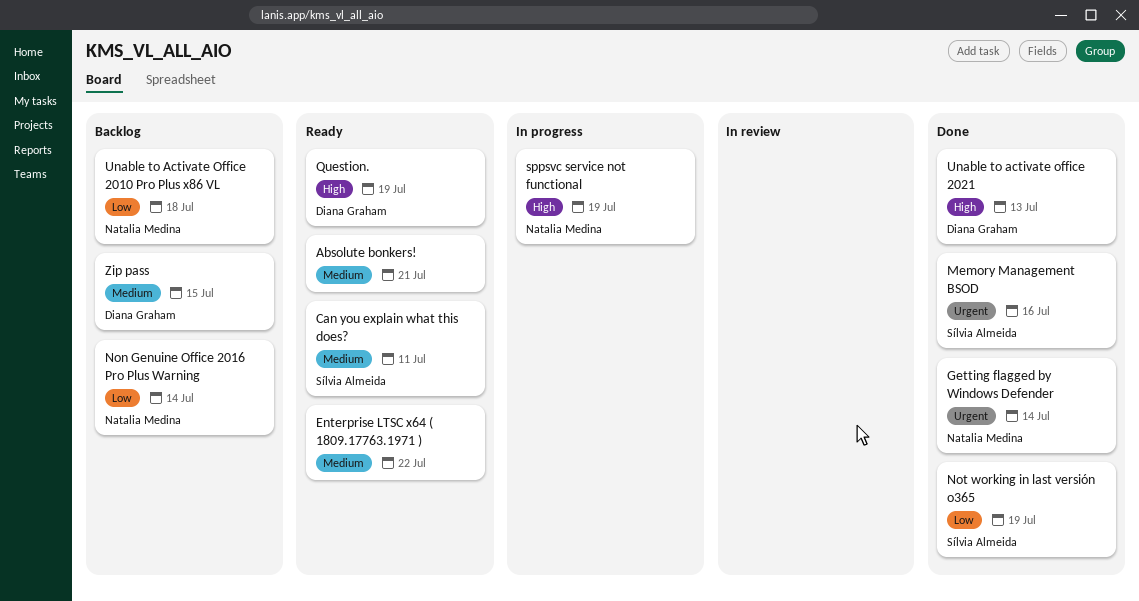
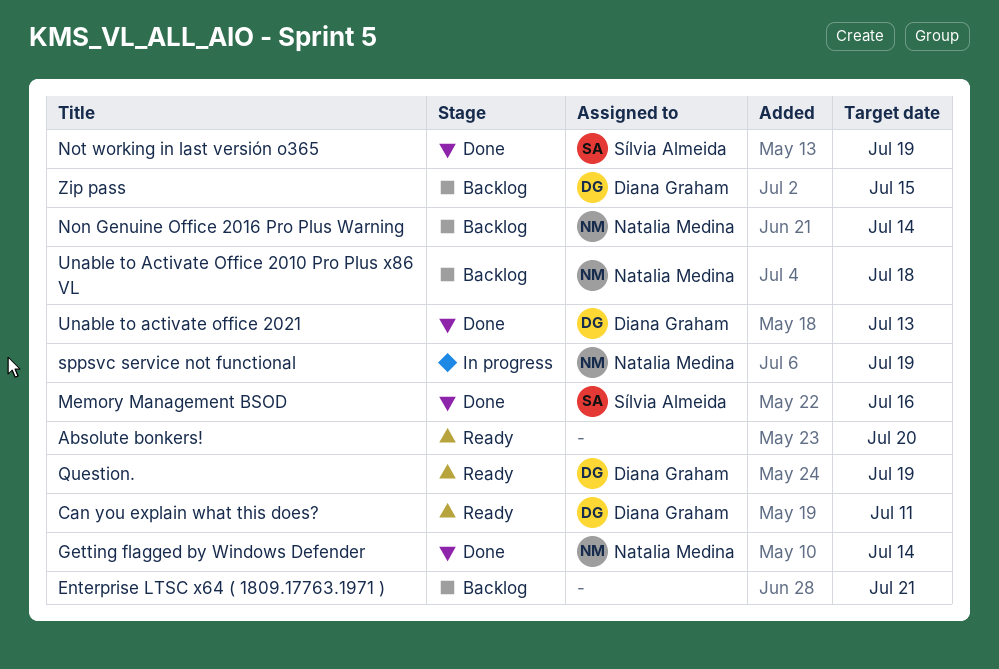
Absolute bonkers!, due: Jul 21 -> Jul 20
Can you explain what this does?, owner: Sílvia Almeida -> Diana Graham
Enterprise LTSC x64 ( 1809.17763.1971 ), status: Ready -> Backlog
Enterprise LTSC x64 ( 1809.17763.1971 ), due: Jul 22 -> Jul 21

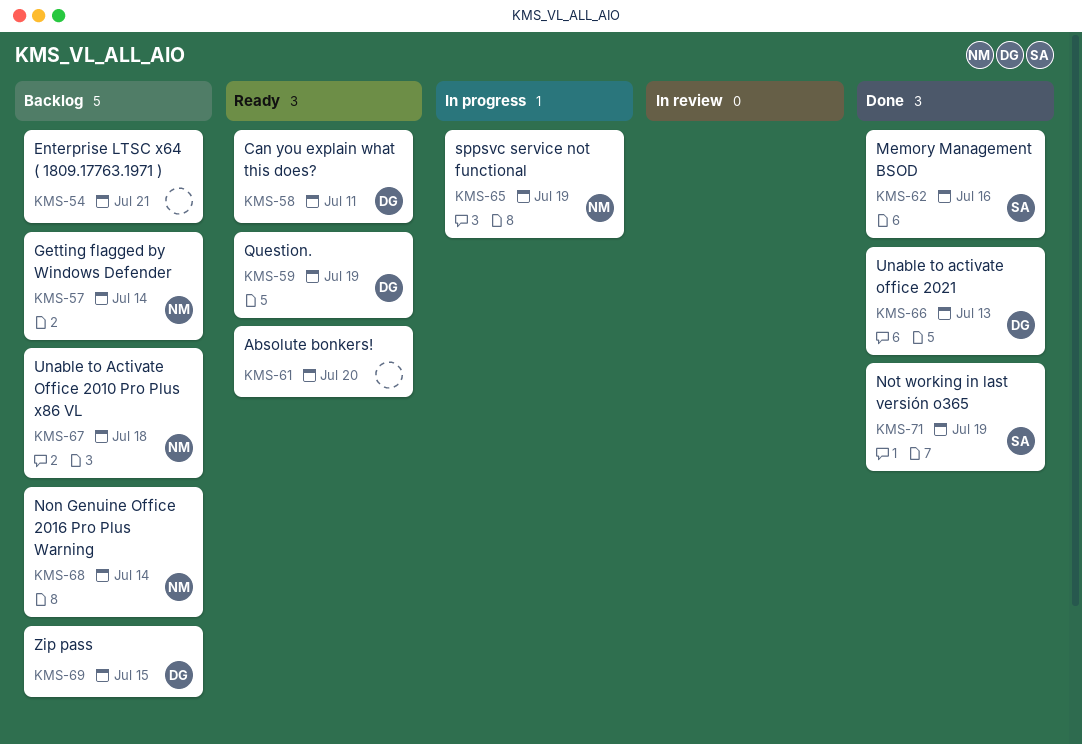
Getting flagged by Windows Defender, status: Done -> Backlog

